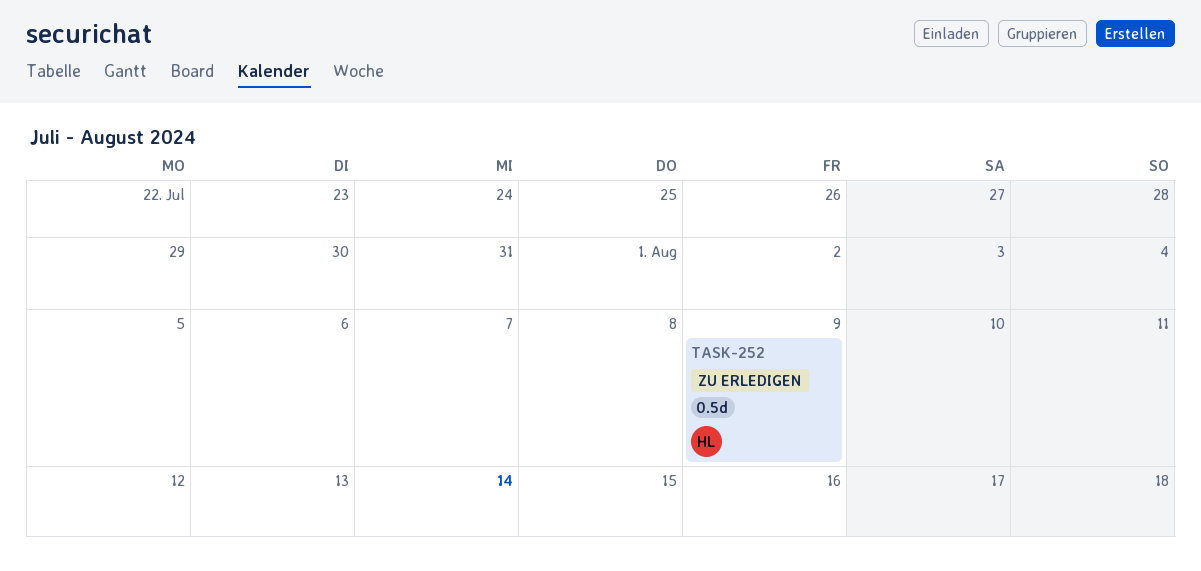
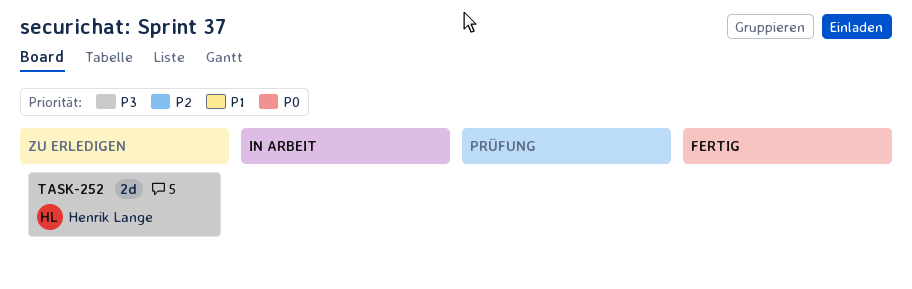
TASK-252, estimate: 0.5d -> 2d

